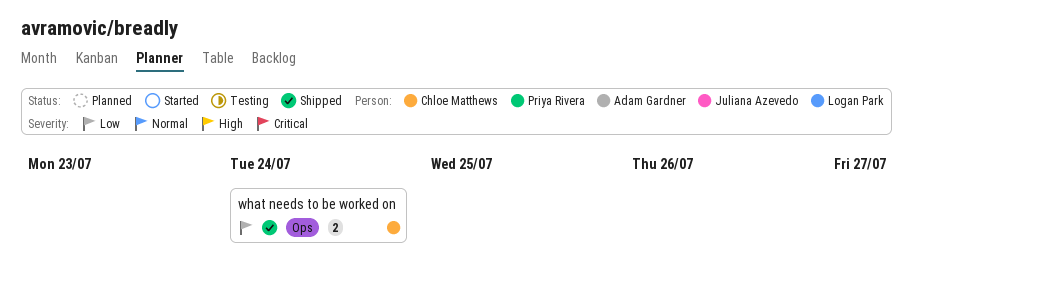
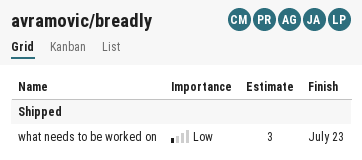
what needs to be worked on, estimate: 2 -> 3
what needs to be worked on, due: Jul 24 -> Jul 23

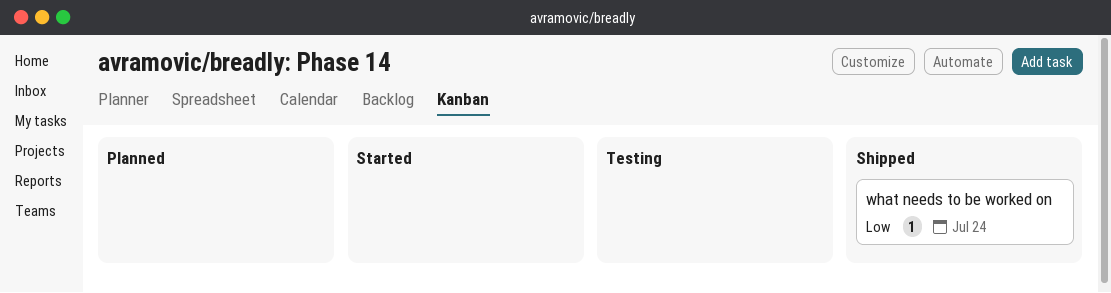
what needs to be worked on, estimate: 3 -> 1
what needs to be worked on, due: Jul 23 -> Jul 24

